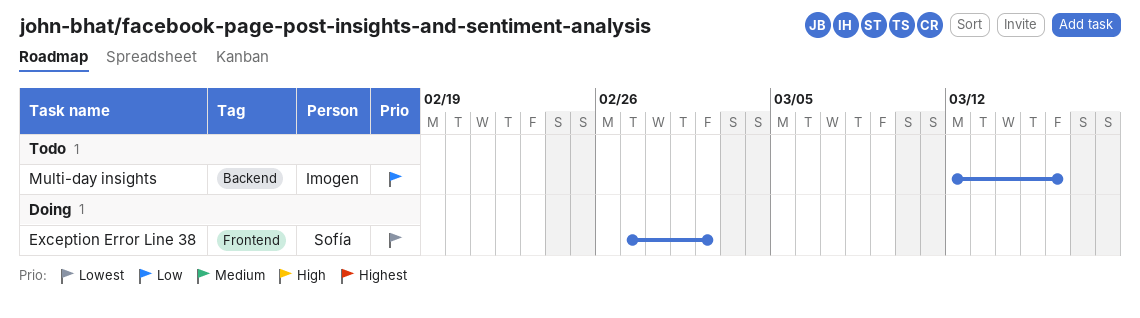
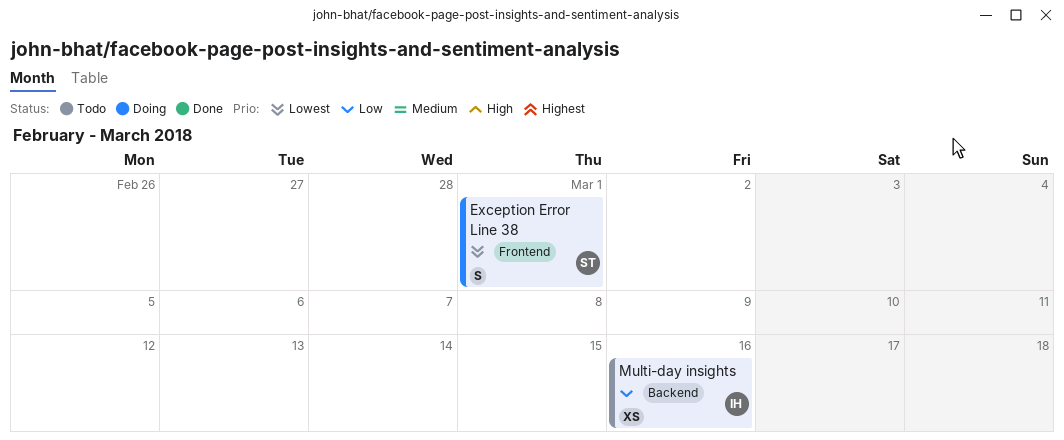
Exception Error Line 38, due: Mar 2 -> Mar 1

